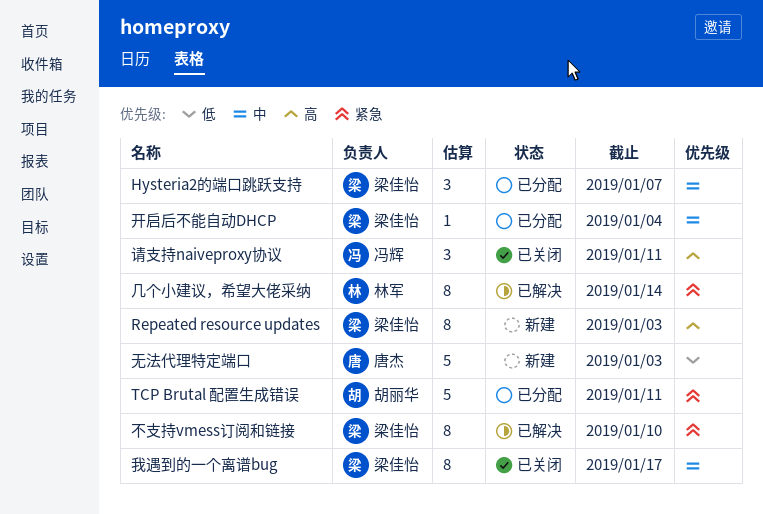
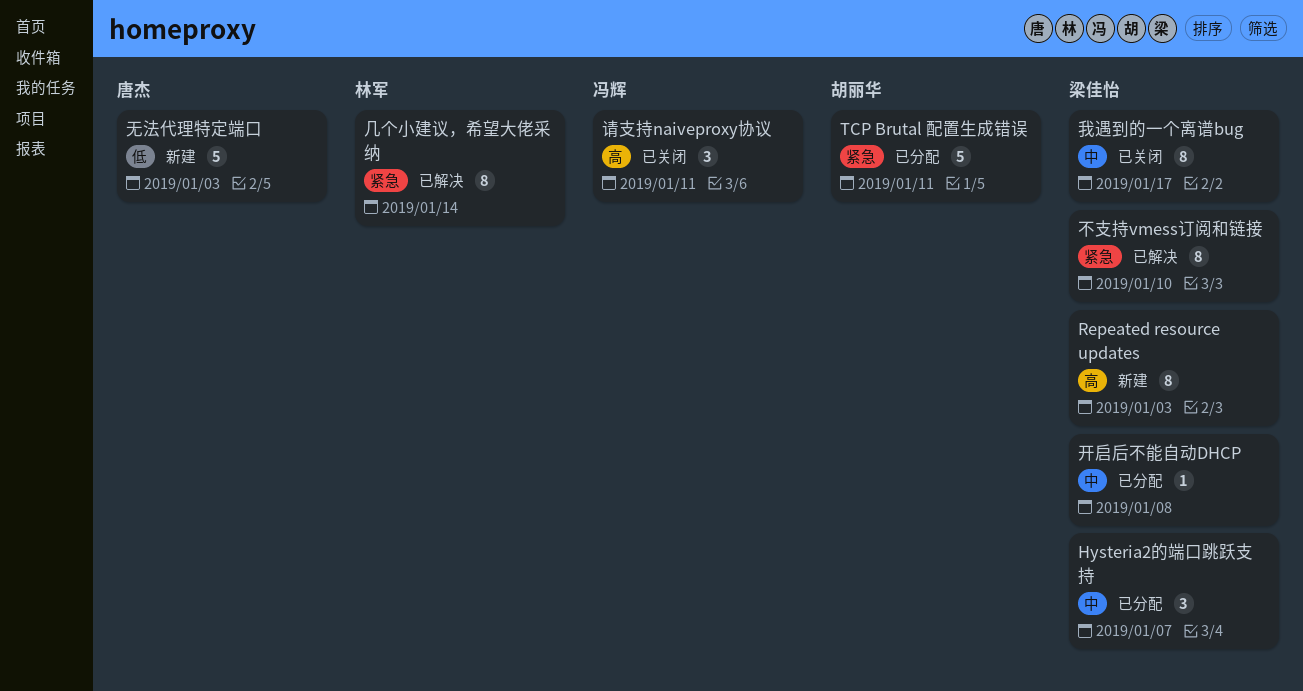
开启后不能自动DHCP, due: Jan 4 -> Jan 8

